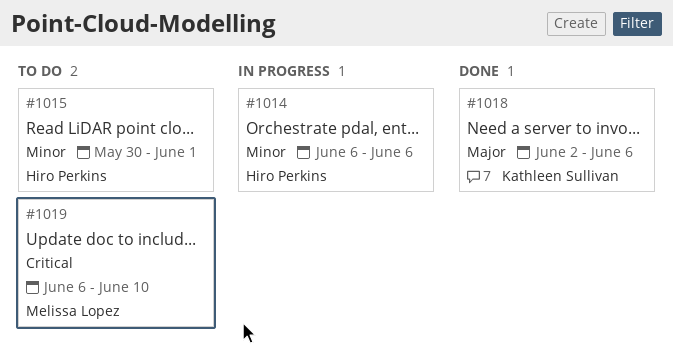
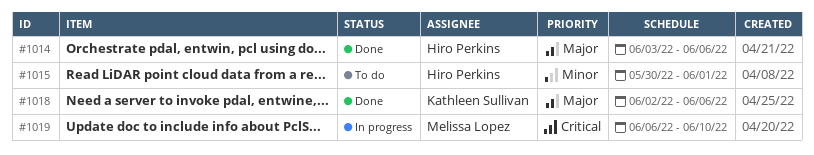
#1014, status: In progress -> Done
#1014, priority: Minor -> Major
#1014, start: Jun 6 -> Jun 3
#1019, status: To do -> In progress

